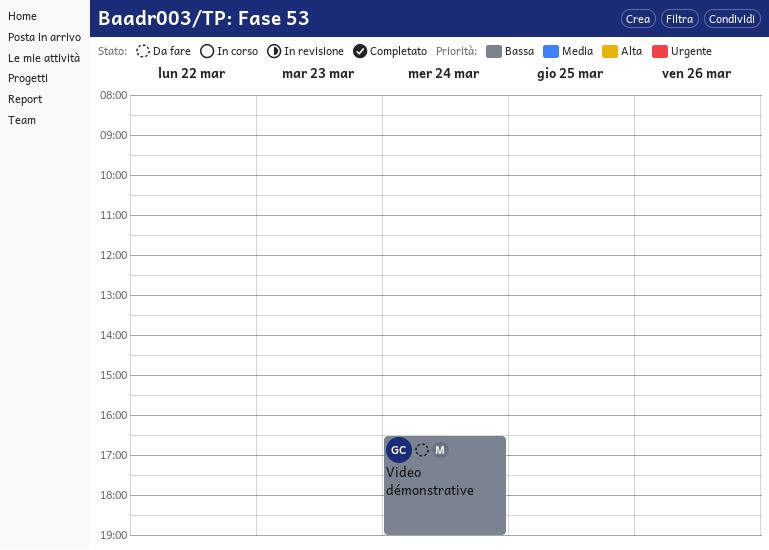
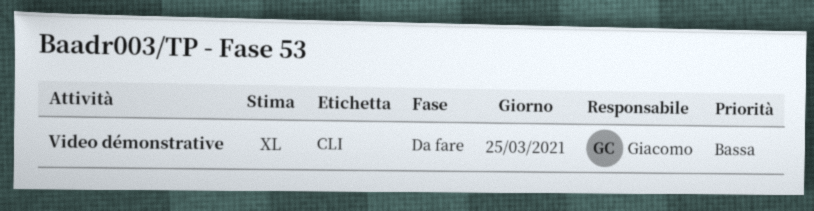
Video démonstrative, estimate: M -> XL
Video démonstrative, day: Mar 24 -> Mar 25

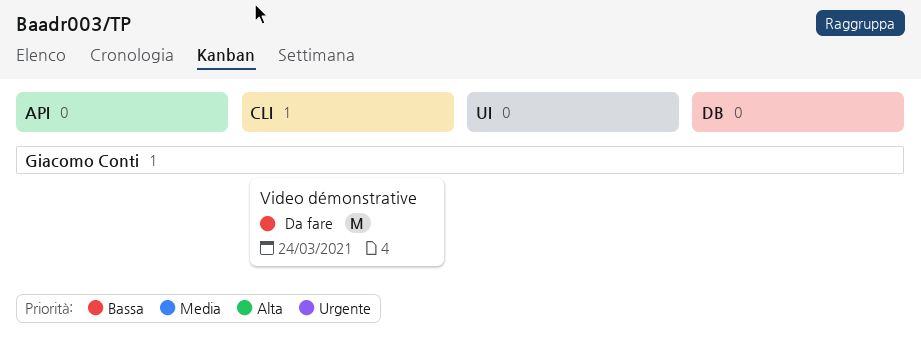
Video démonstrative, estimate: XL -> M
Video démonstrative, day: Mar 25 -> Mar 24

